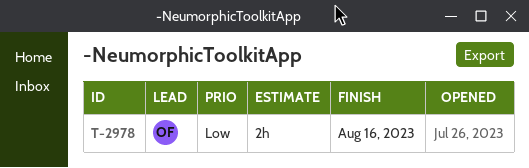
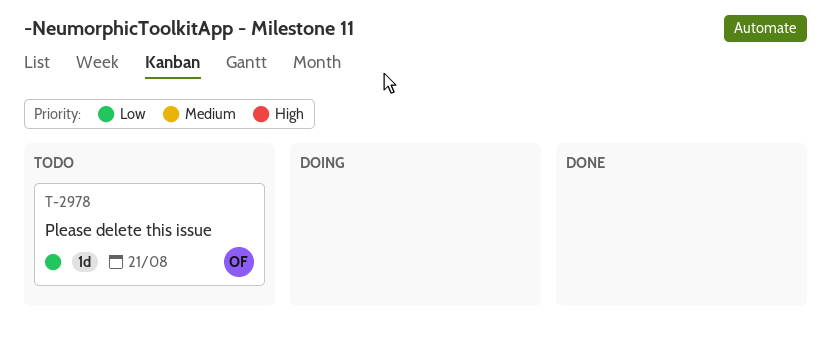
T-2978, estimate: 2h -> 1d
T-2978, due: Aug 16 -> Aug 21

